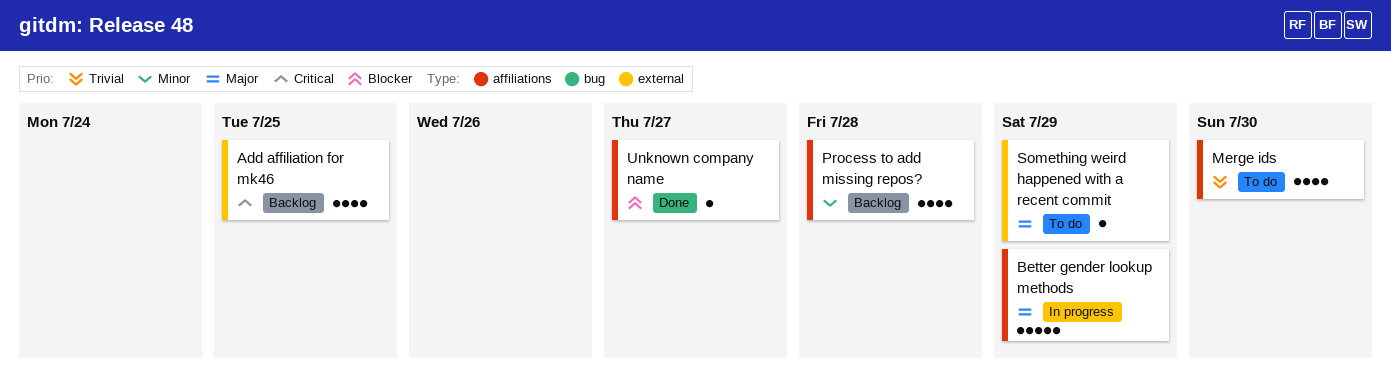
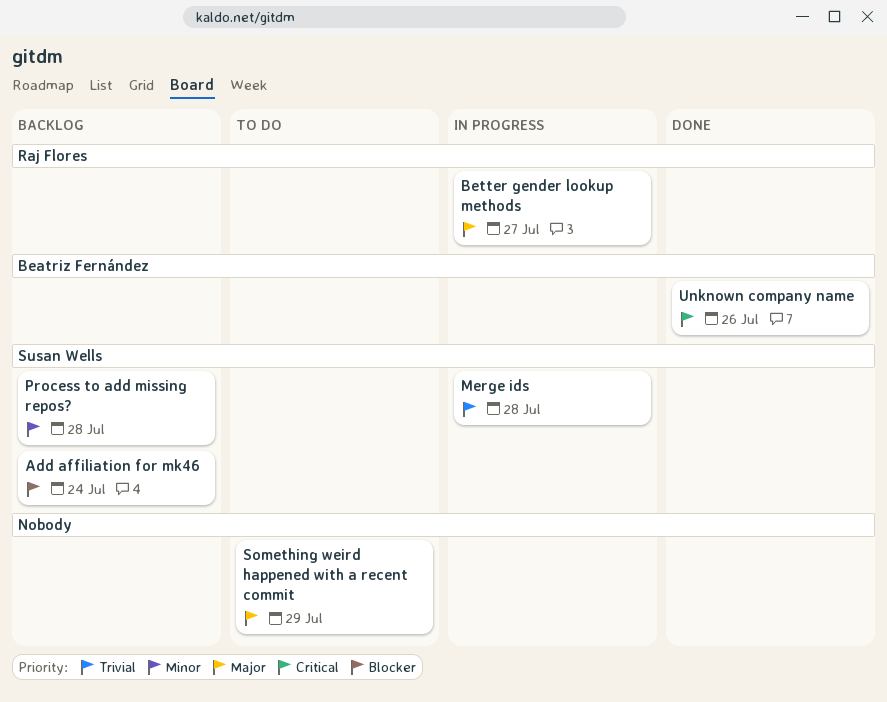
Add affiliation for mk46, priority: Critical -> Blocker
Add affiliation for mk46, due: Jul 25 -> Jul 24
Better gender lookup methods, due: Jul 29 -> Jul 27
Merge ids, status: To do -> In progress
Merge ids, due: Jul 30 -> Jul 28
Unknown company name, priority: Blocker -> Critical
Unknown company name, due: Jul 27 -> Jul 26

